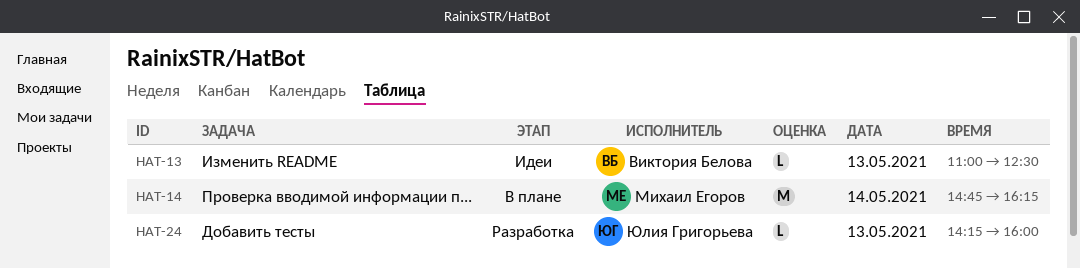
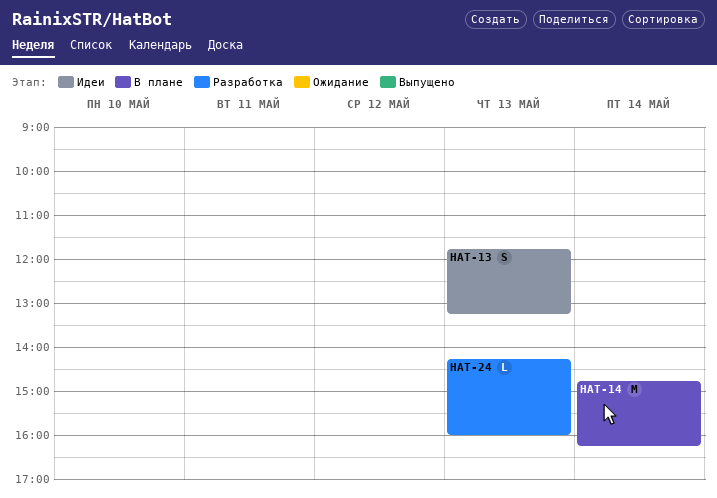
HAT-13, estimate: L -> S
HAT-13, begins: 11:00 -> 11:45
HAT-13, ends: 12:30 -> 13:15

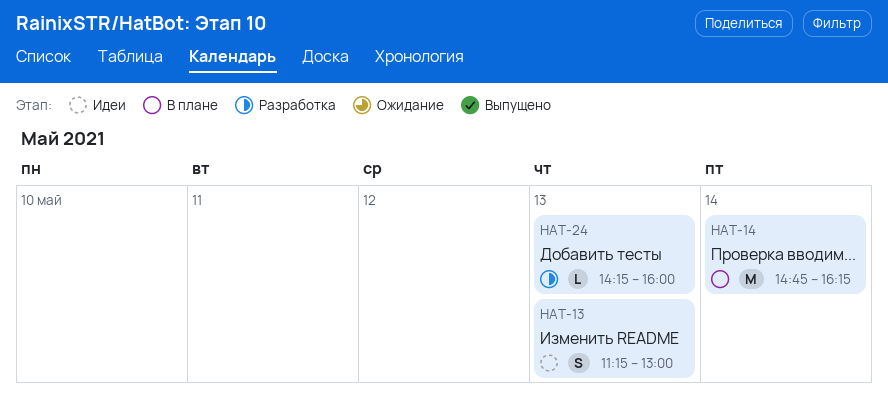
HAT-13, begins: 11:45 -> 11:15
HAT-13, ends: 13:15 -> 13:00

